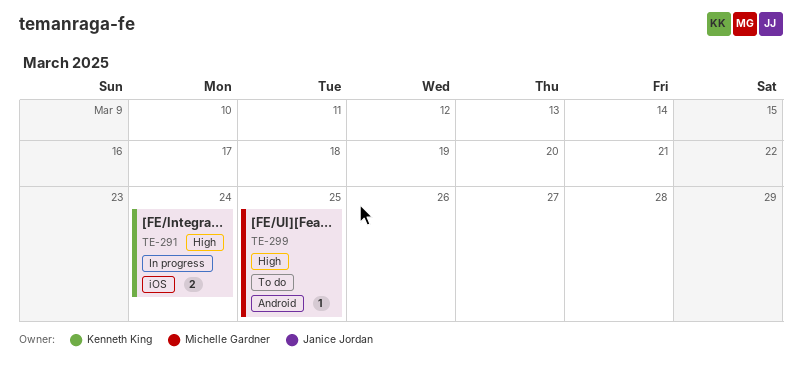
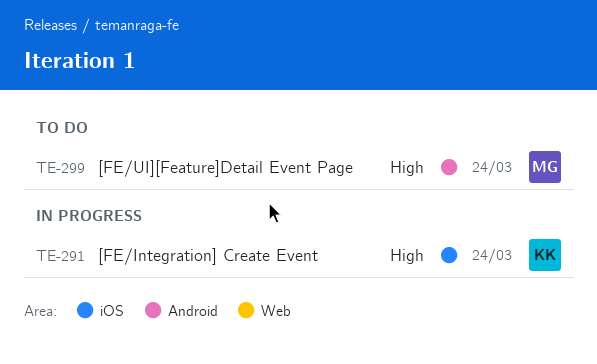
TE-299, due: Mar 25 -> Mar 24

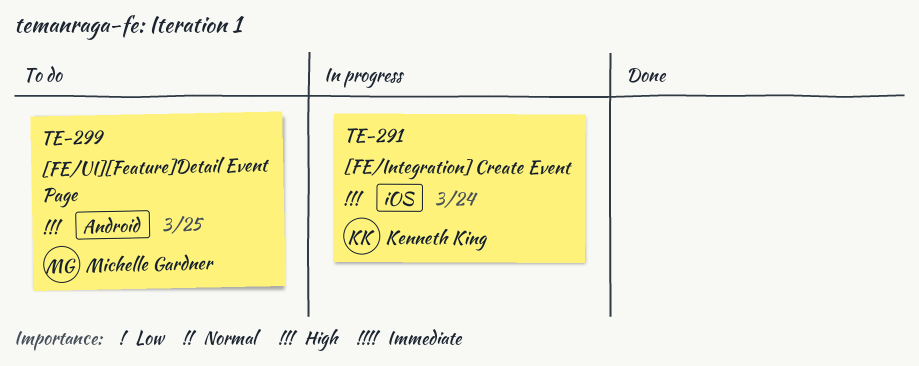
TE-299, due: Mar 24 -> Mar 25

